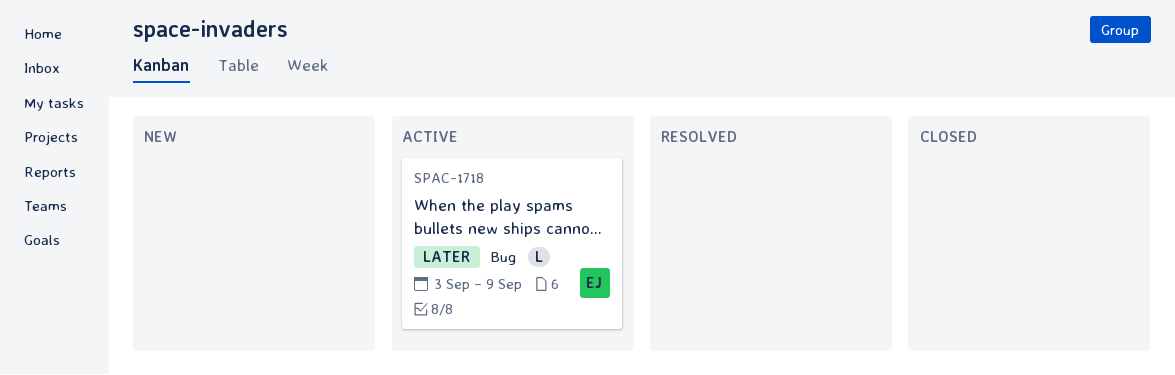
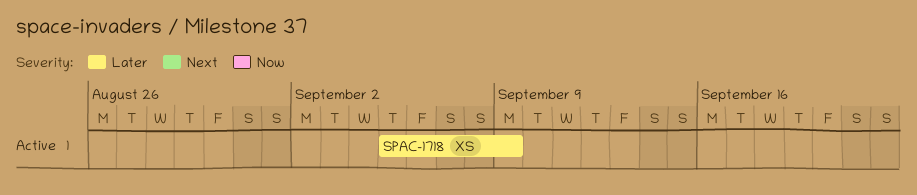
SPAC-1718, estimate: L -> XS
SPAC-1718, start: Sep 3 -> Sep 5

